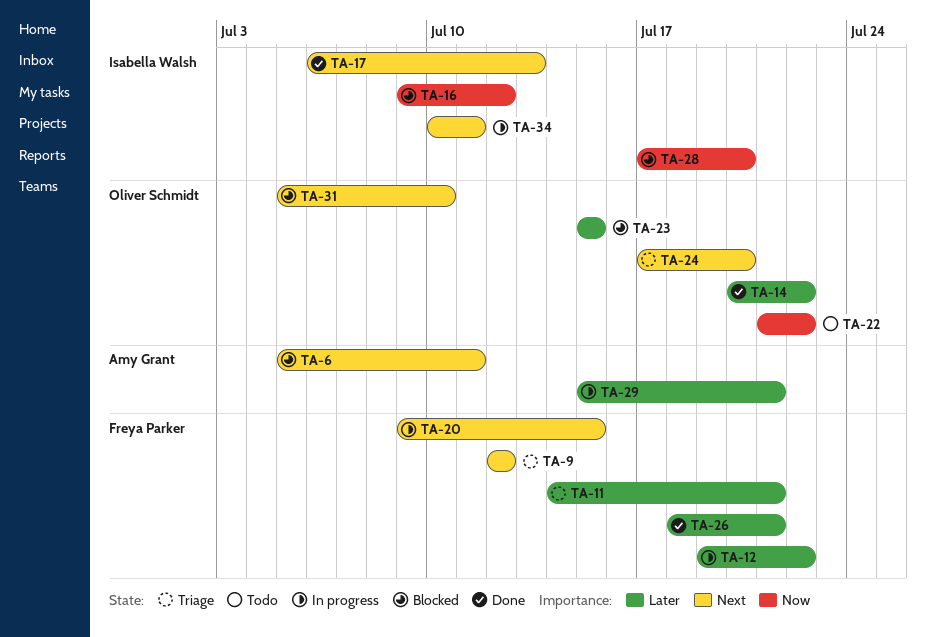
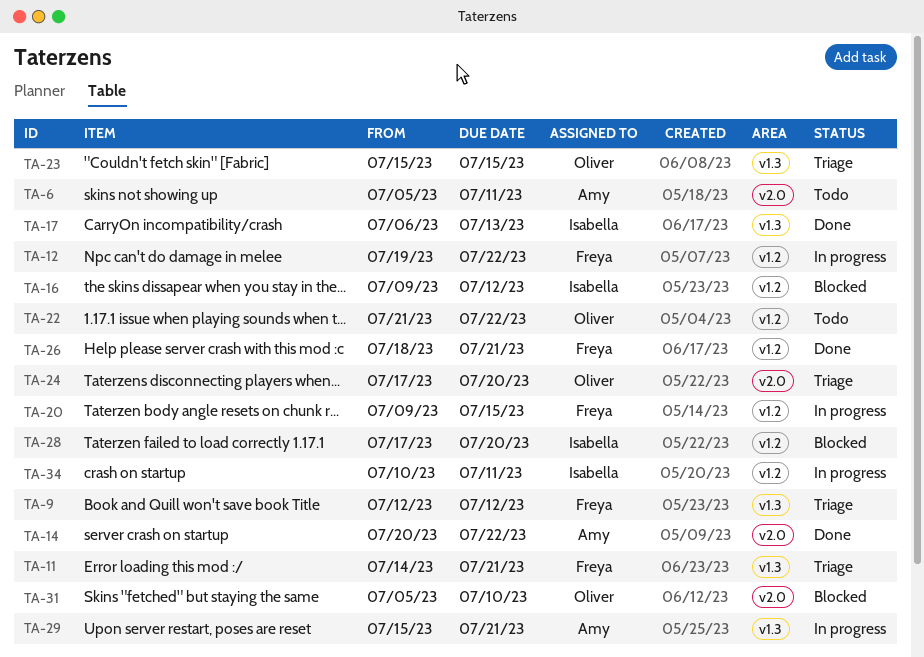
TA-6, status: Blocked -> Todo
TA-14, owner: Oliver Schmidt -> Amy Grant
TA-23, status: Blocked -> Triage

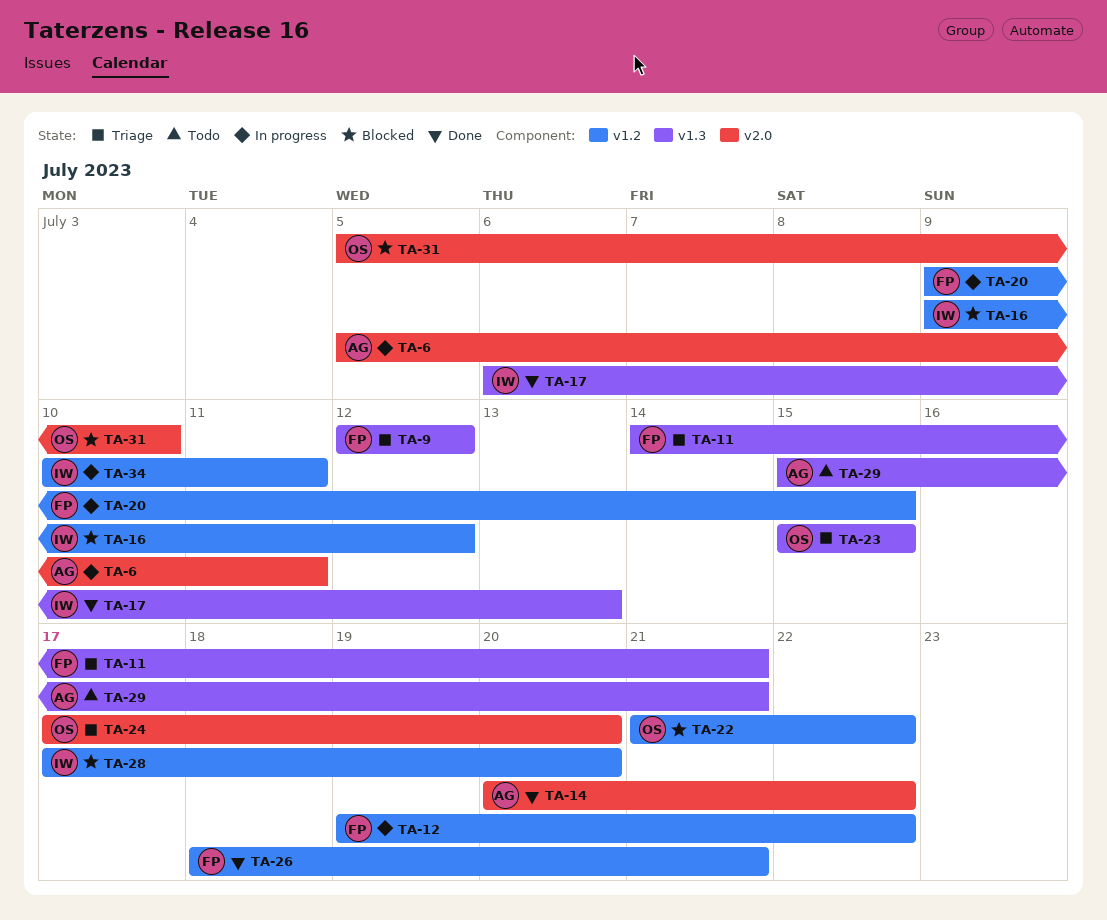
TA-6, status: Todo -> In progress
TA-22, status: Todo -> Blocked
TA-29, status: In progress -> Todo

